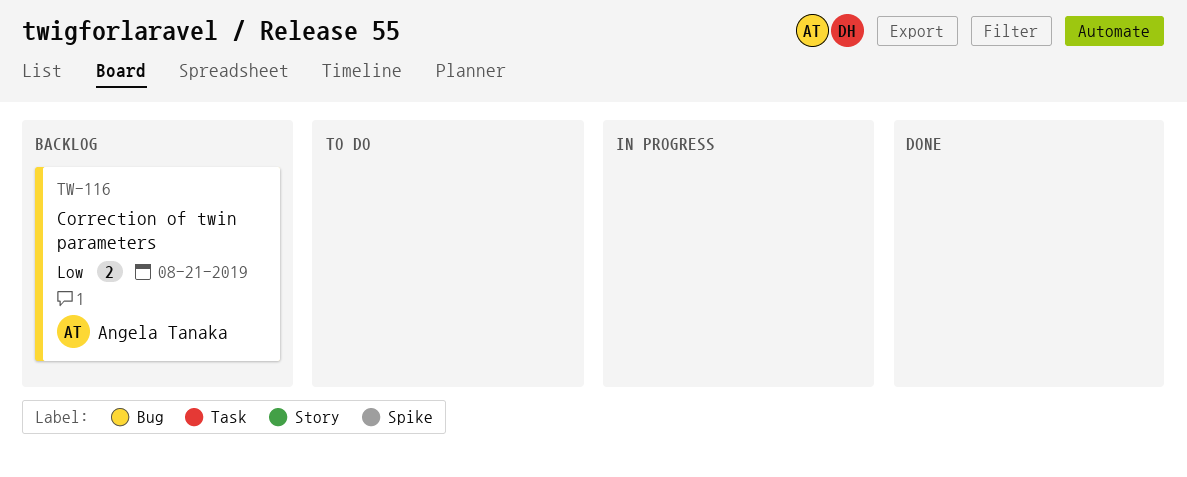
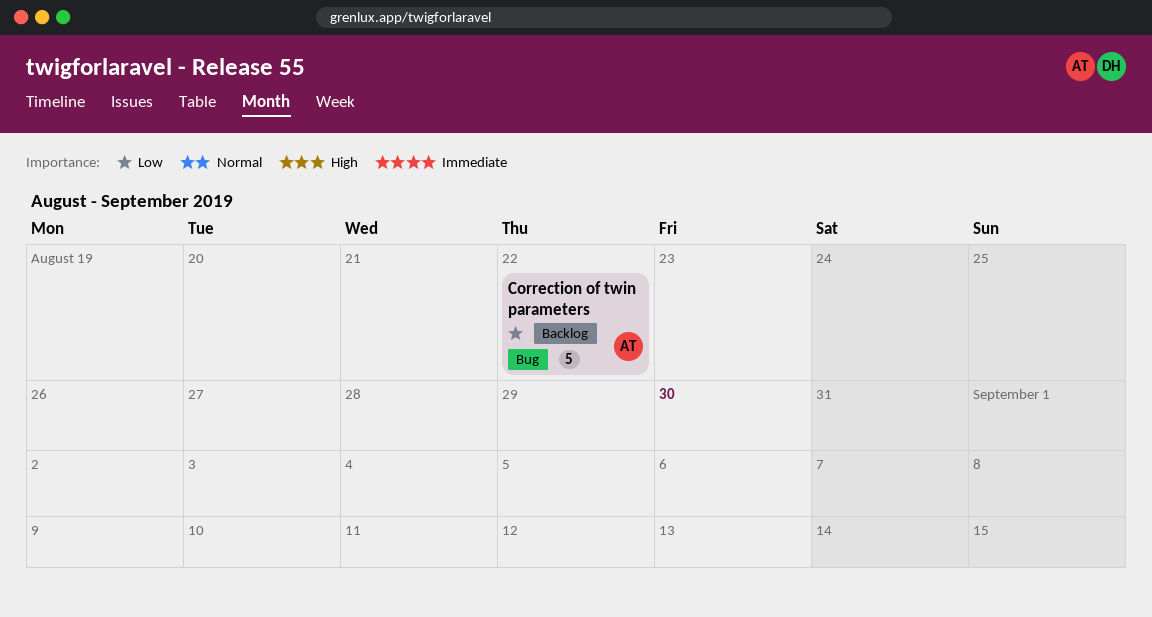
Correction of twin parameters, estimate: 2 -> 5
Correction of twin parameters, due: Aug 21 -> Aug 22

